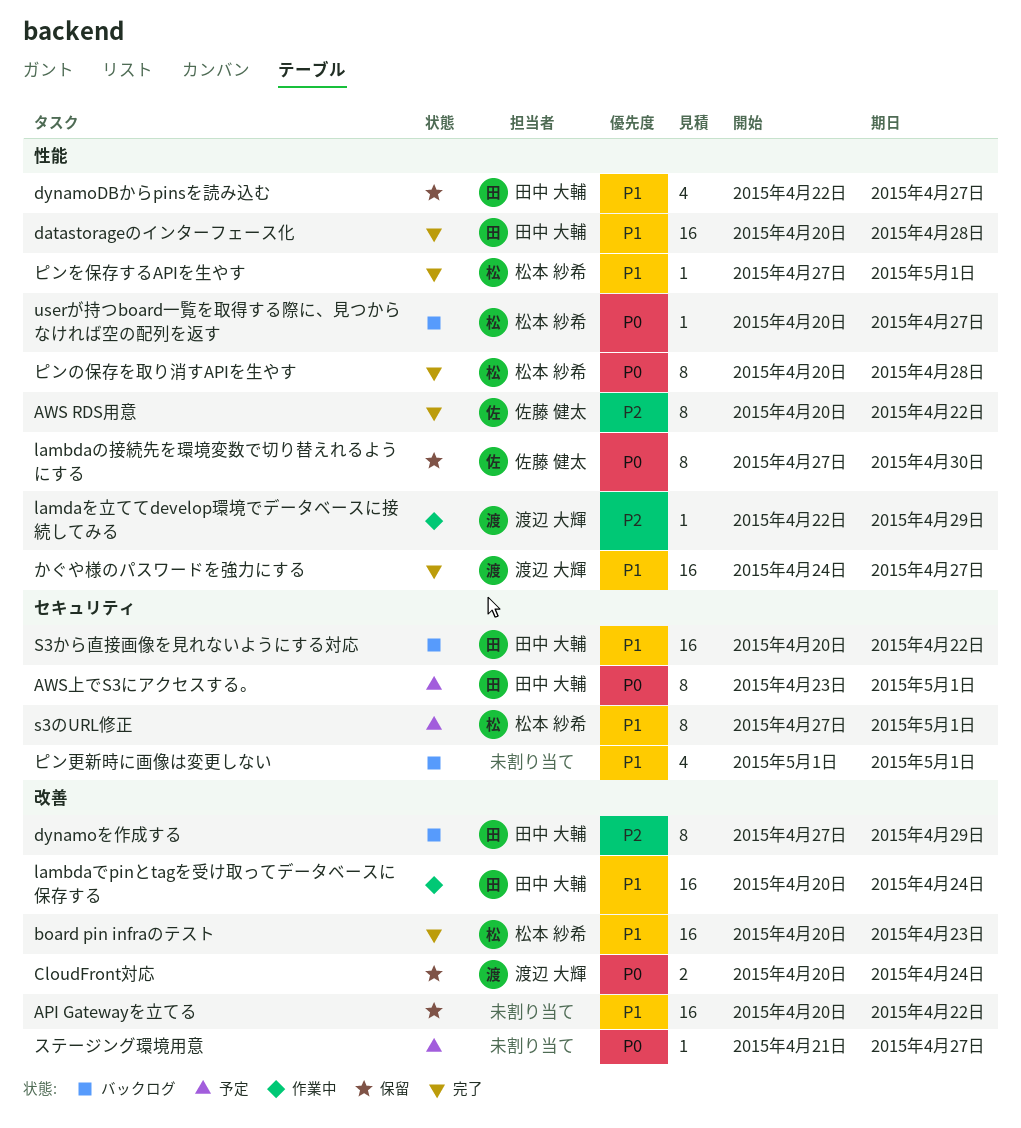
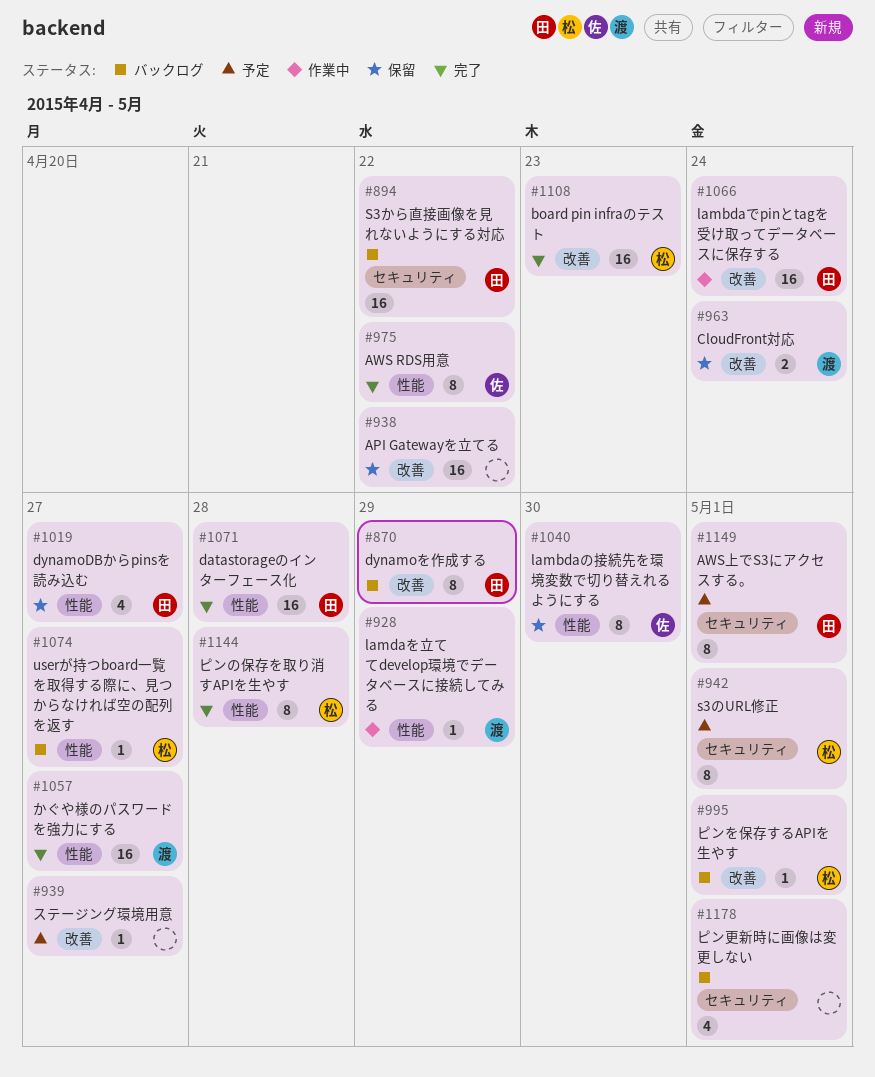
ピンを保存するAPIを生やす, status: 完了 -> バックログ
ピンを保存するAPIを生やす, label: 性能 -> 改善

